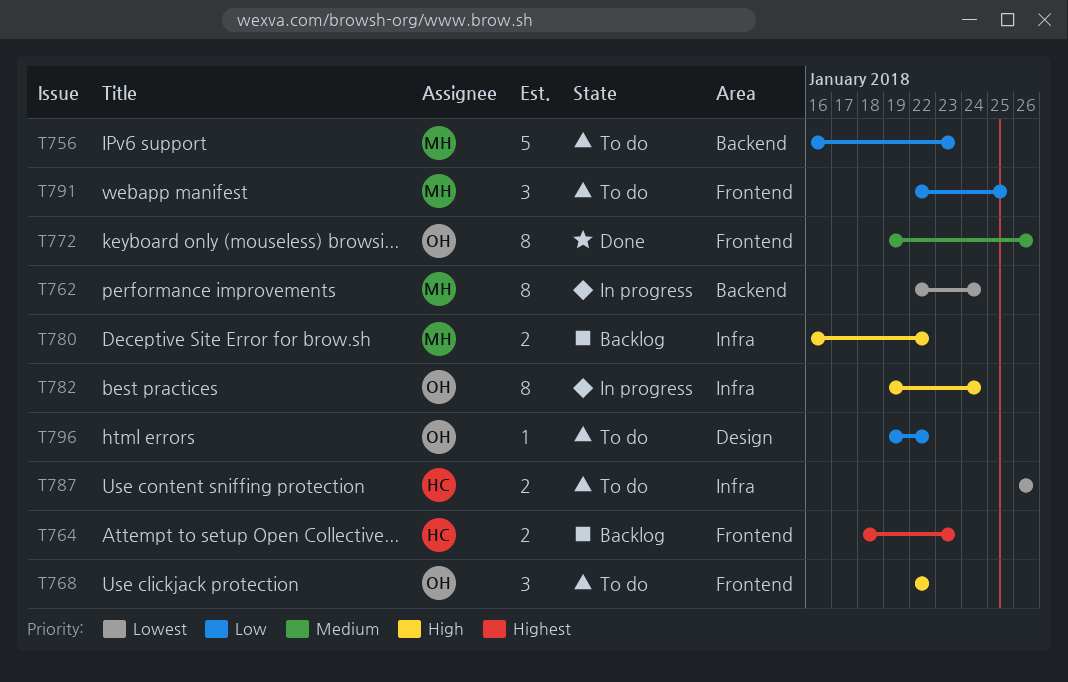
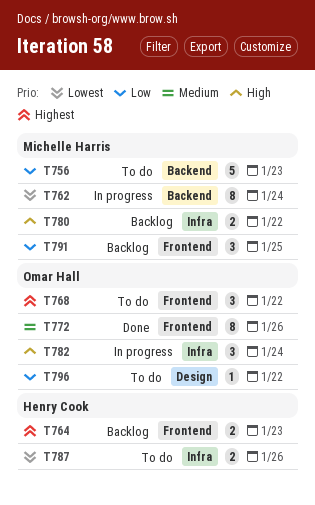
T768, priority: High -> Highest
T782, estimate: 8 -> 3
T791, status: To do -> Backlog

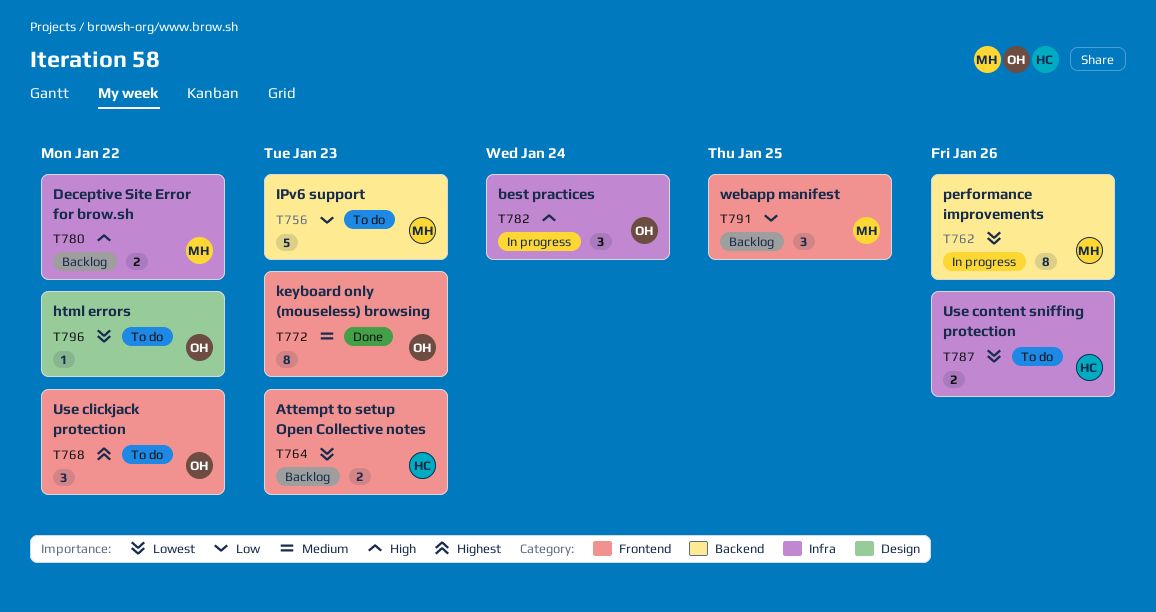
T762, due: Jan 24 -> Jan 26
T764, priority: Highest -> Lowest
T772, due: Jan 26 -> Jan 23
T796, priority: Low -> Lowest

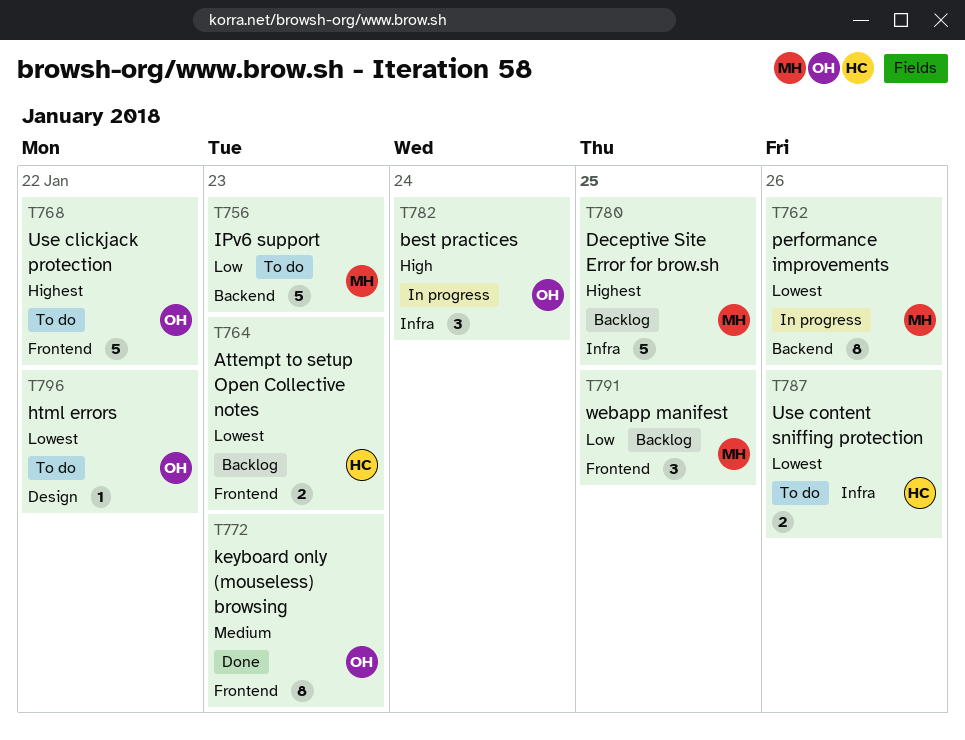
T768, estimate: 3 -> 5
T780, priority: High -> Highest
T780, estimate: 2 -> 5
T780, due: Jan 22 -> Jan 25

